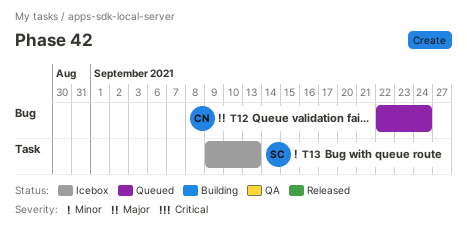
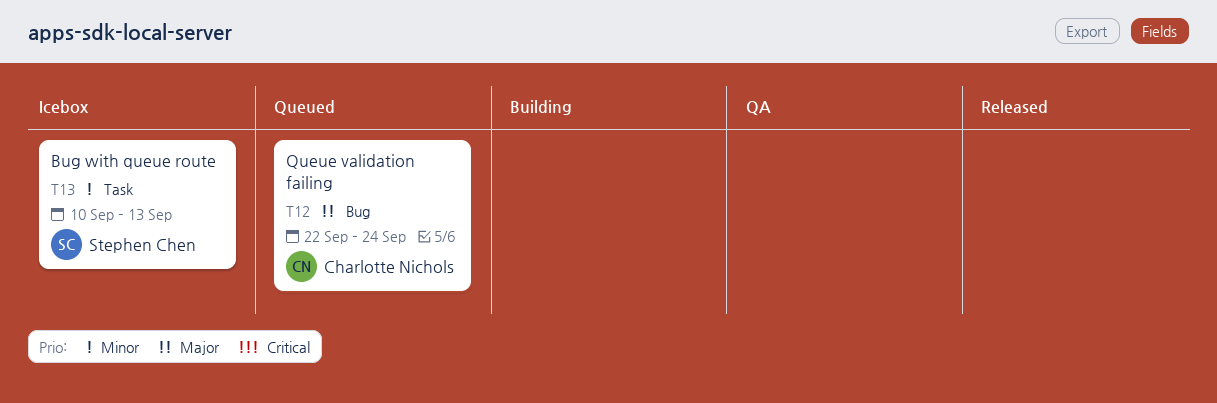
T13, start: Sep 9 -> Sep 10

